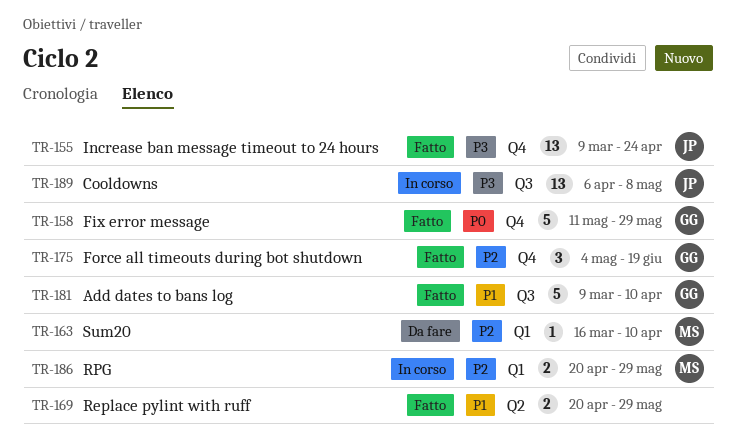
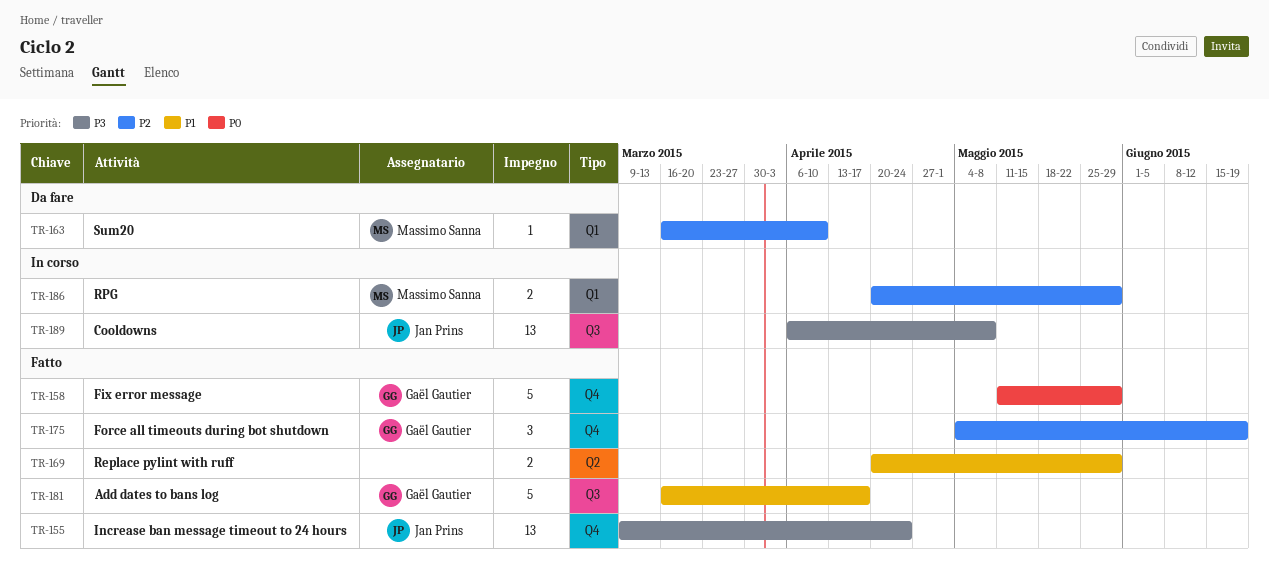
TR-181, start: Mar 9 -> Mar 16
TR-181, due: Apr 10 -> Apr 17

